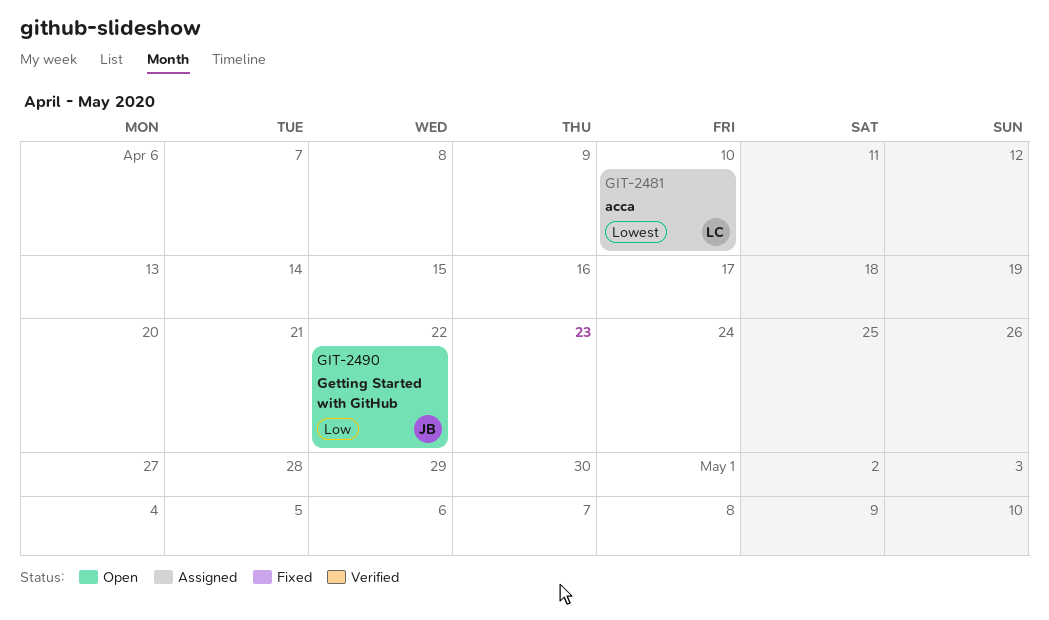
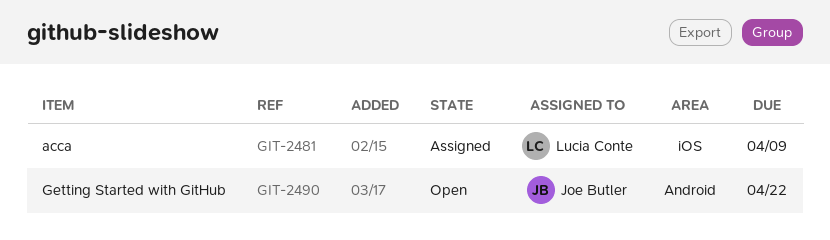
GIT-2481, due: Apr 10 -> Apr 9

